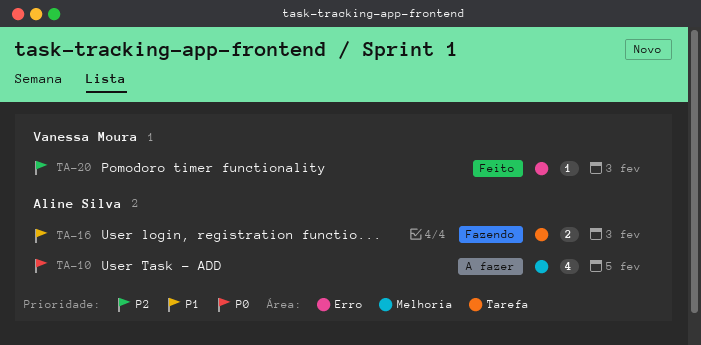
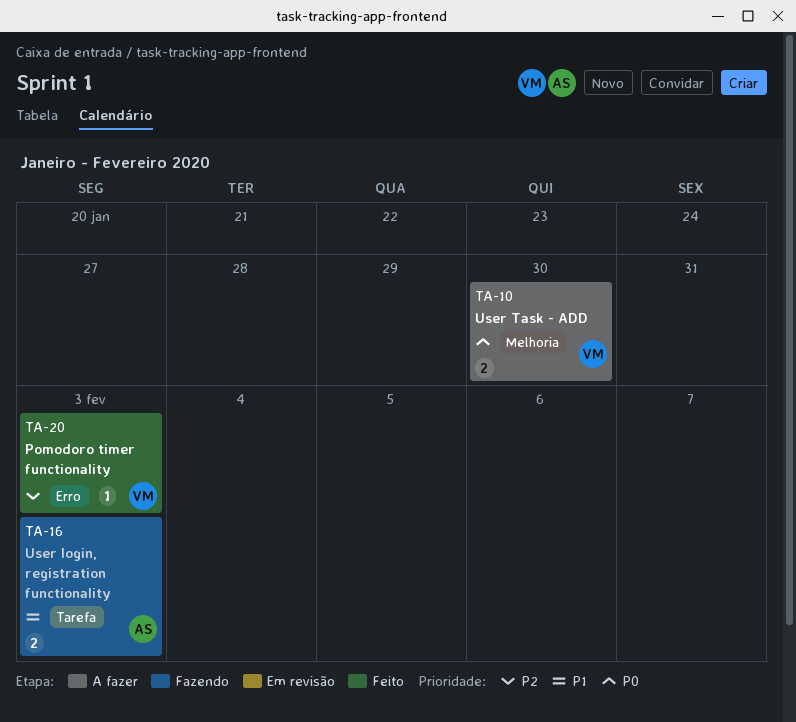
TA-10, owner: Aline Silva -> Vanessa Moura
TA-10, estimate: 4 -> 2
TA-10, due: Feb 5 -> Jan 30

